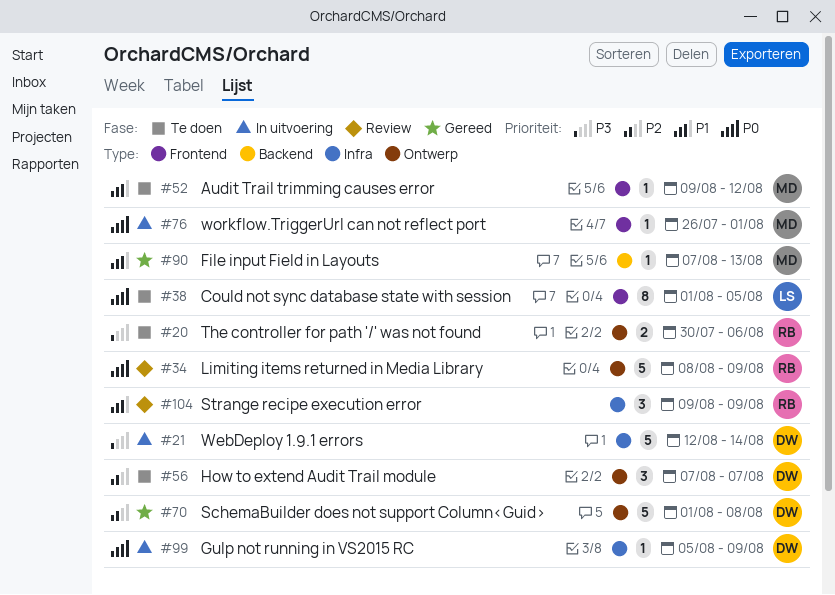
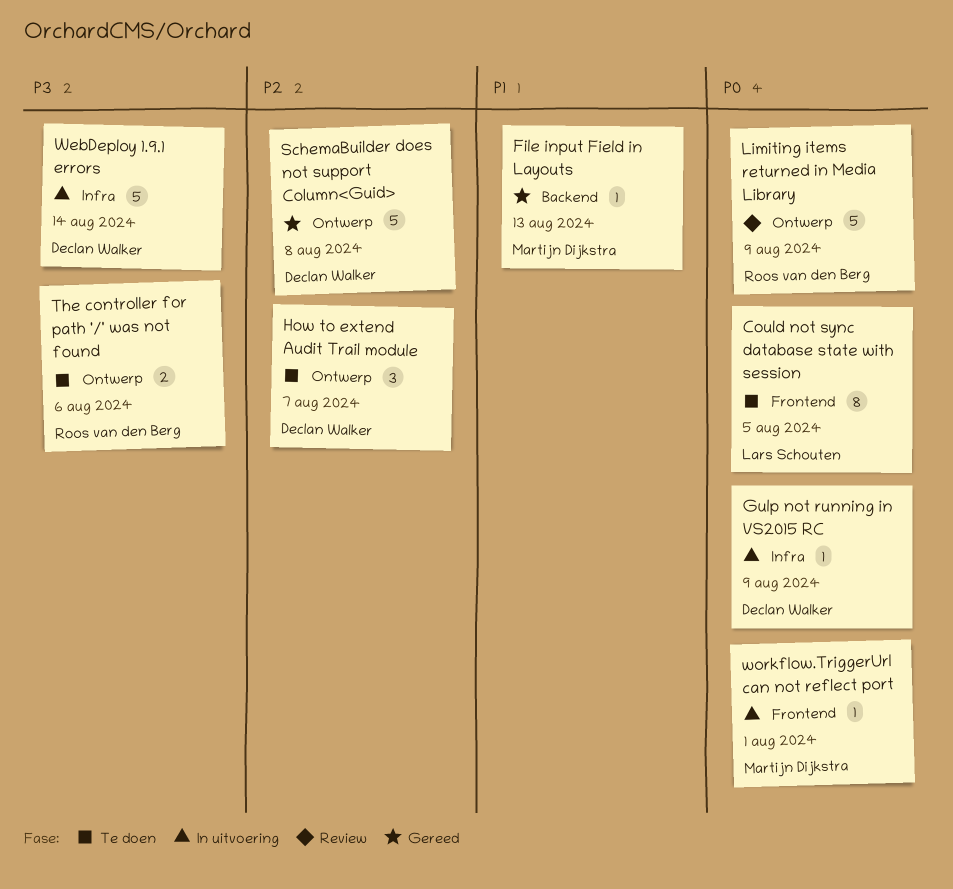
Audit Trail trimming causes error: present -> none
Strange recipe execution error: present -> none

